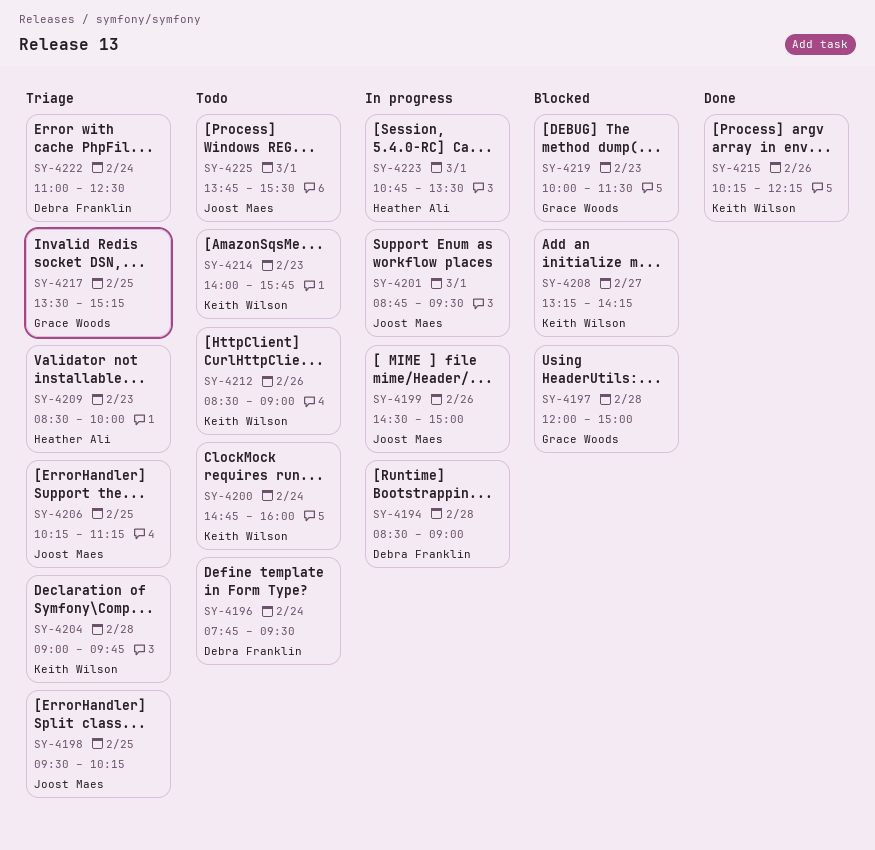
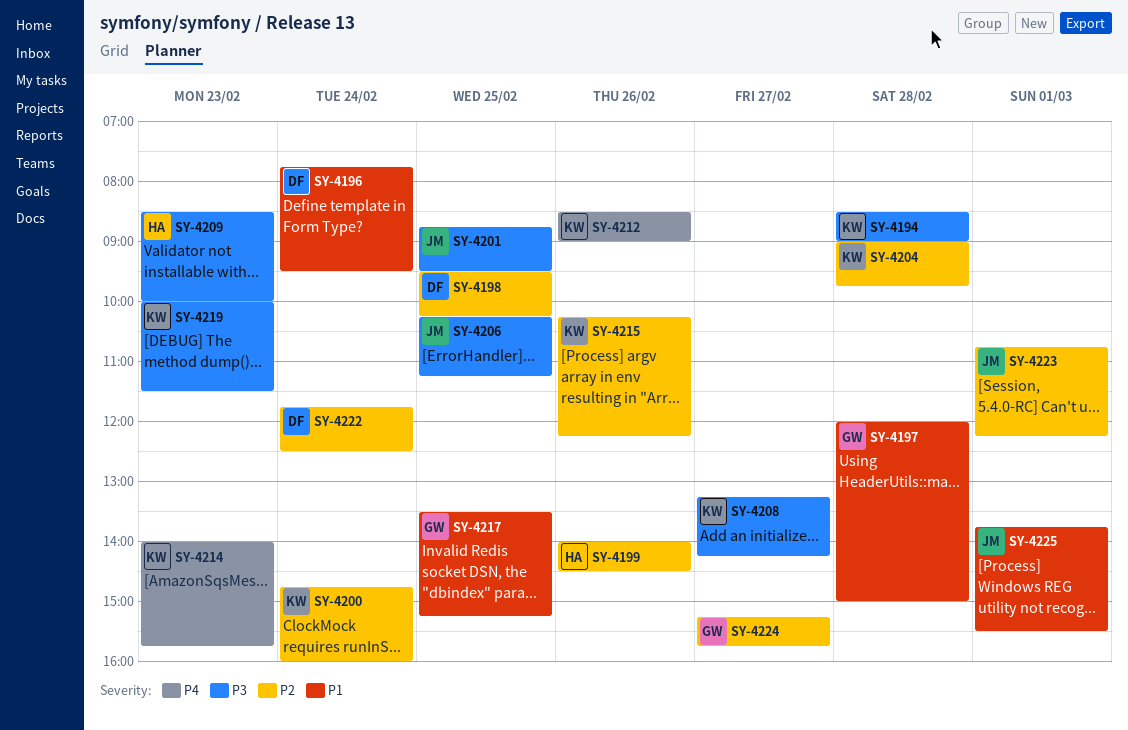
SY-4194, owner: Debra Franklin -> Keith Wilson
SY-4198, owner: Joost Maes -> Debra Franklin
SY-4199, owner: Joost Maes -> Heather Ali
SY-4199, begins: 14:30 -> 14:00
SY-4199, ends: 15:00 -> 14:30
SY-4201, day: Mar 1 -> Feb 25
SY-4219, owner: Grace Woods -> Keith Wilson
SY-4222, begins: 11:00 -> 11:45
SY-4223, owner: Heather Ali -> Joost Maes
SY-4223, ends: 13:30 -> 12:15
SY-4224: none -> present

